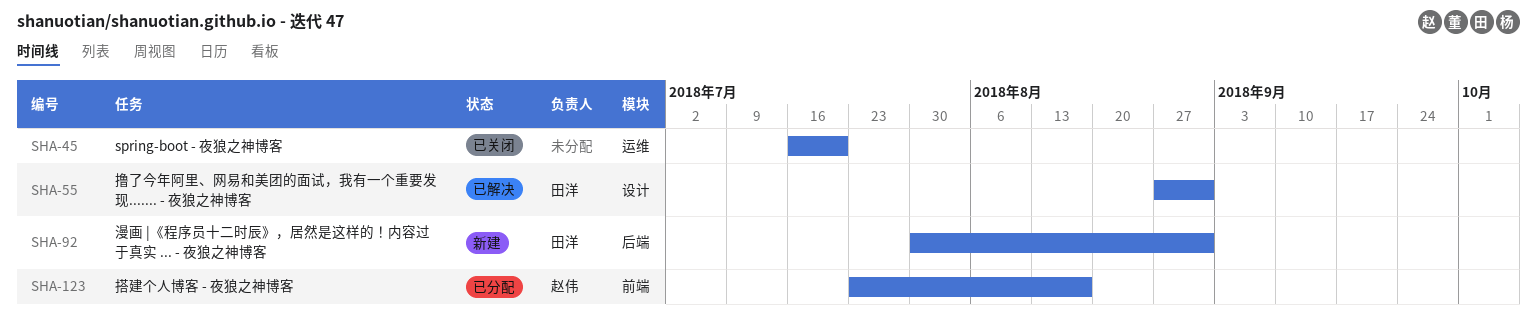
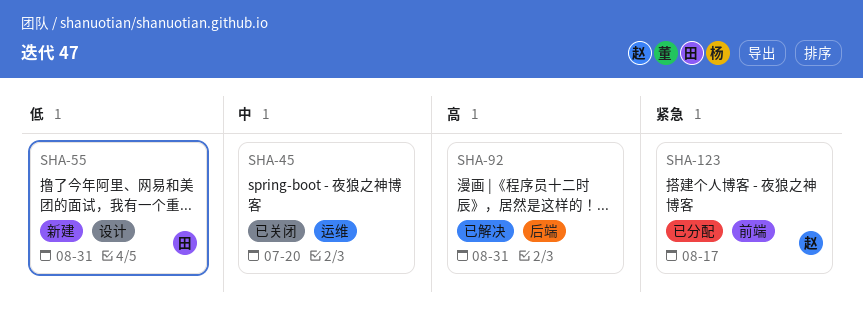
SHA-55, status: 已解决 -> 新建
SHA-92, status: 新建 -> 已解决
SHA-92, owner: 田洋 -> none

